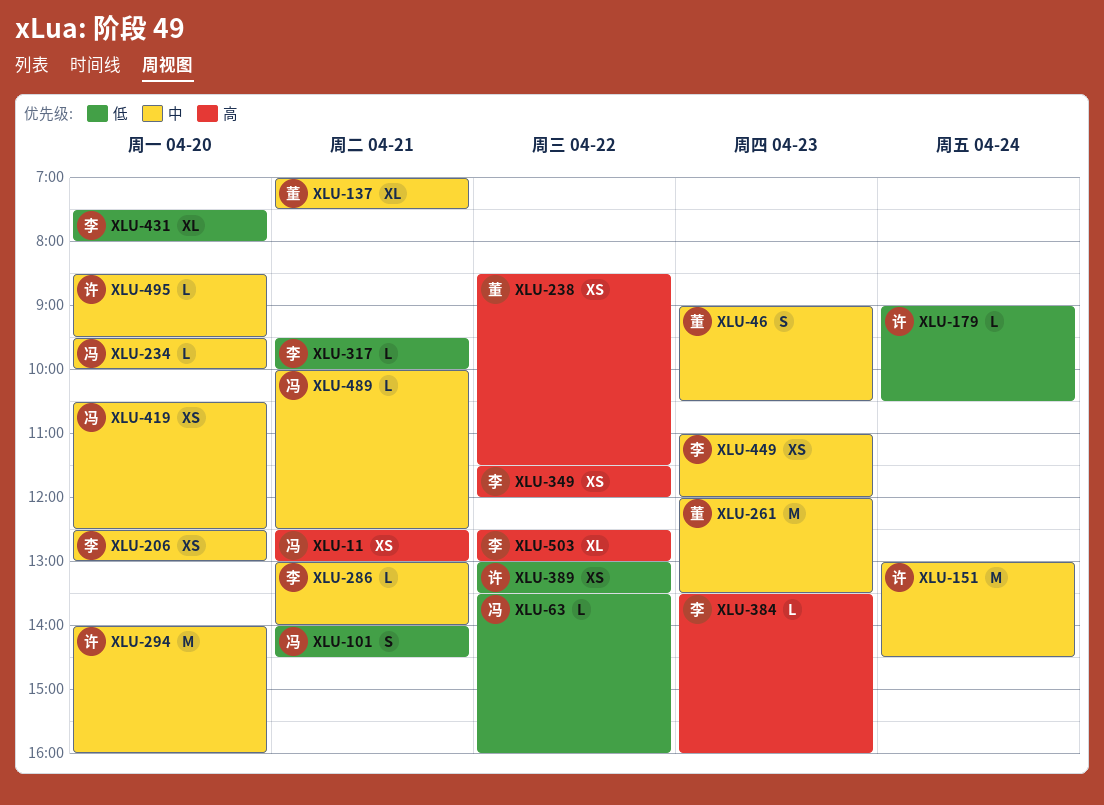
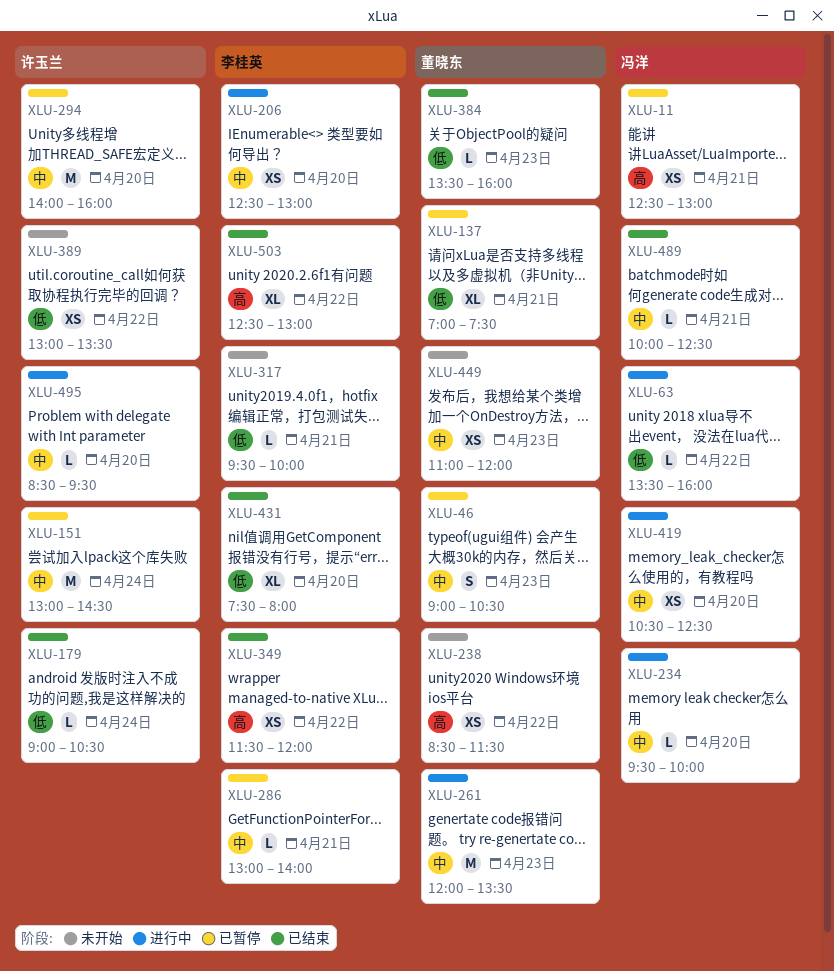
XLU-101: present -> none
XLU-137, priority: 中 -> 低
XLU-384, owner: 李桂英 -> 董晓东
XLU-384, priority: 高 -> 低
XLU-449, owner: 李桂英 -> 董晓东

